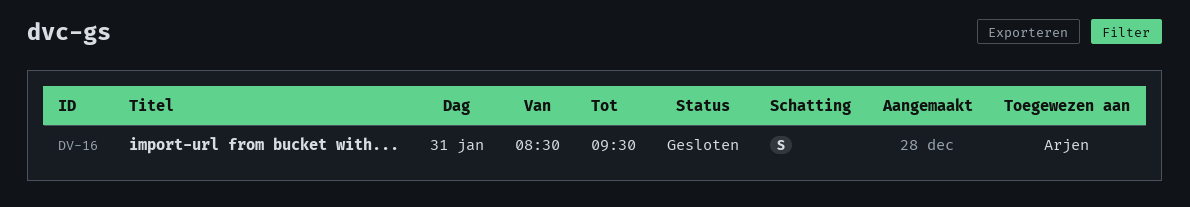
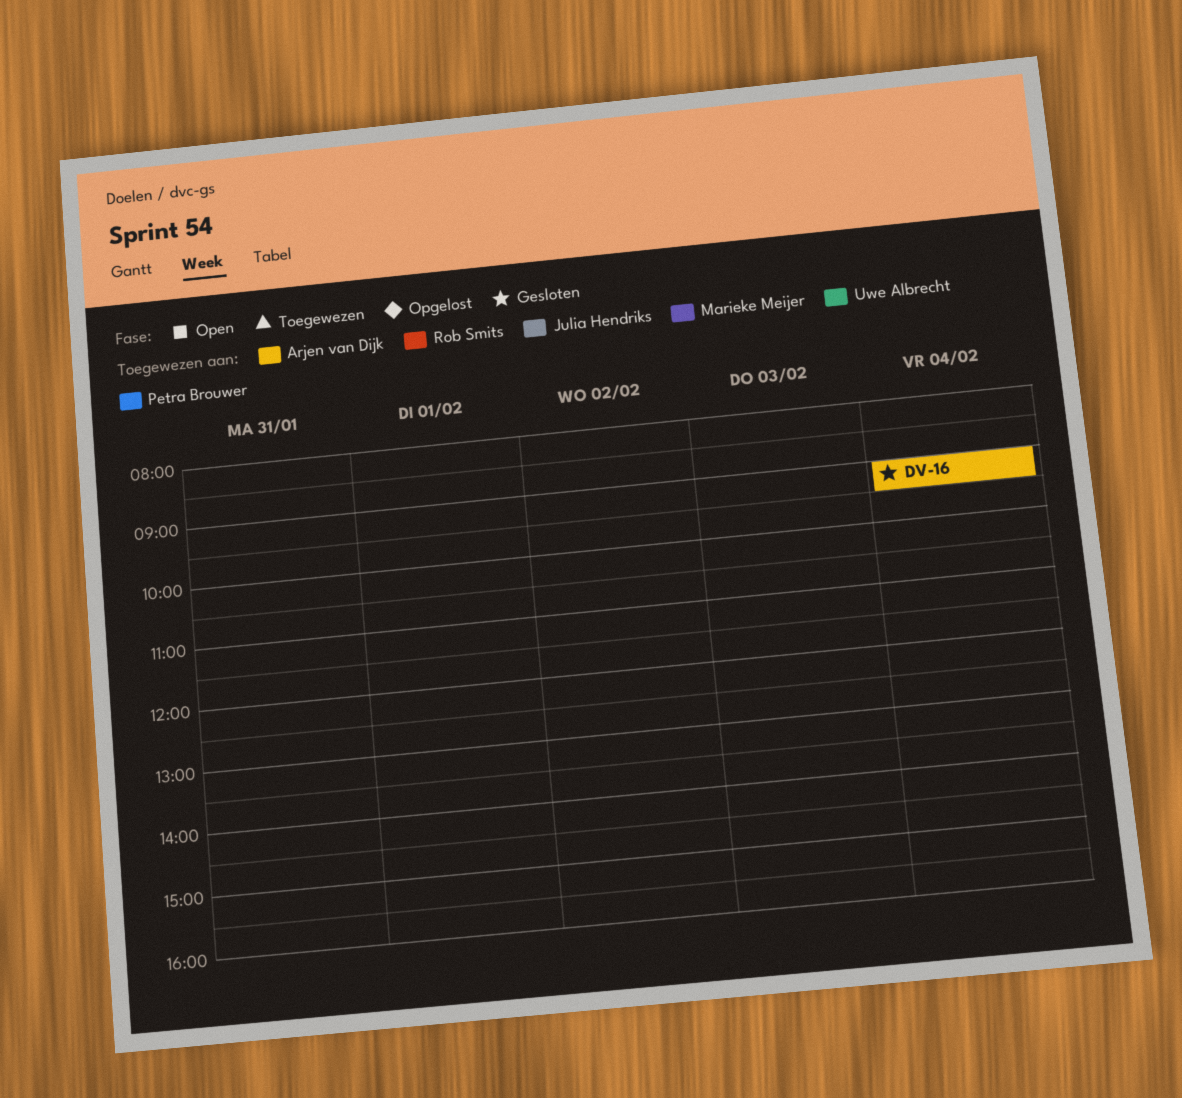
DV-16, day: Jan 31 -> Feb 4
DV-16, begins: 08:30 -> 09:00

